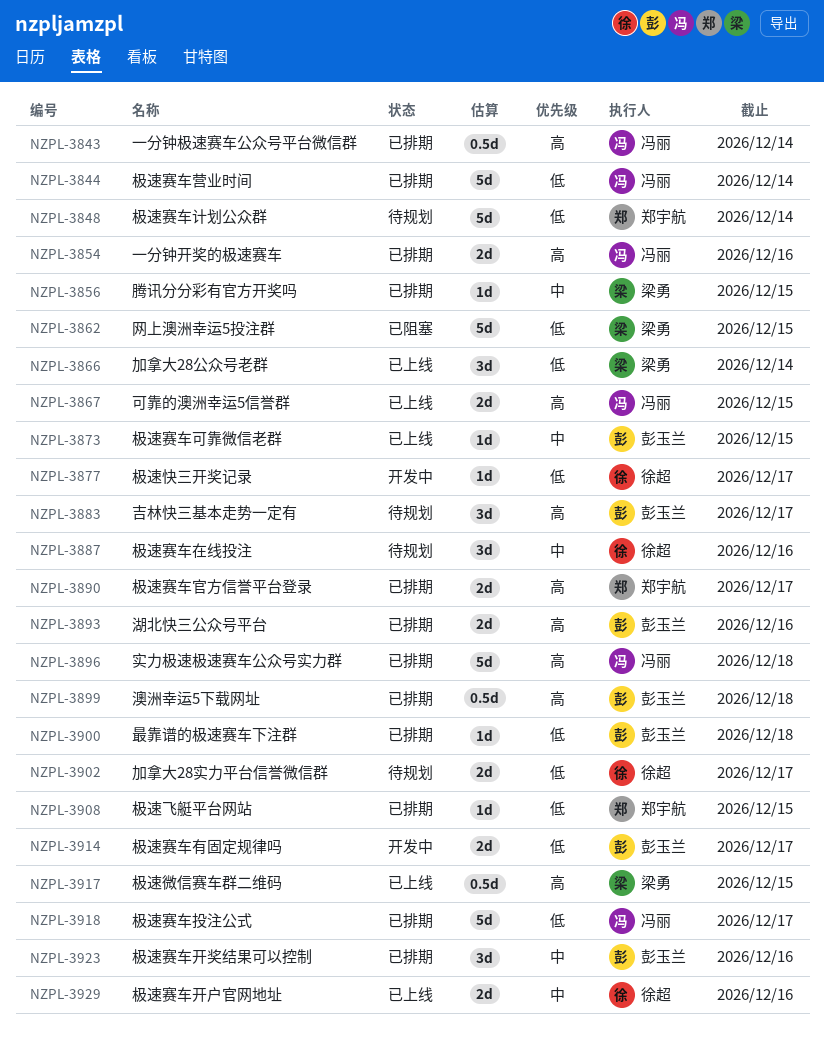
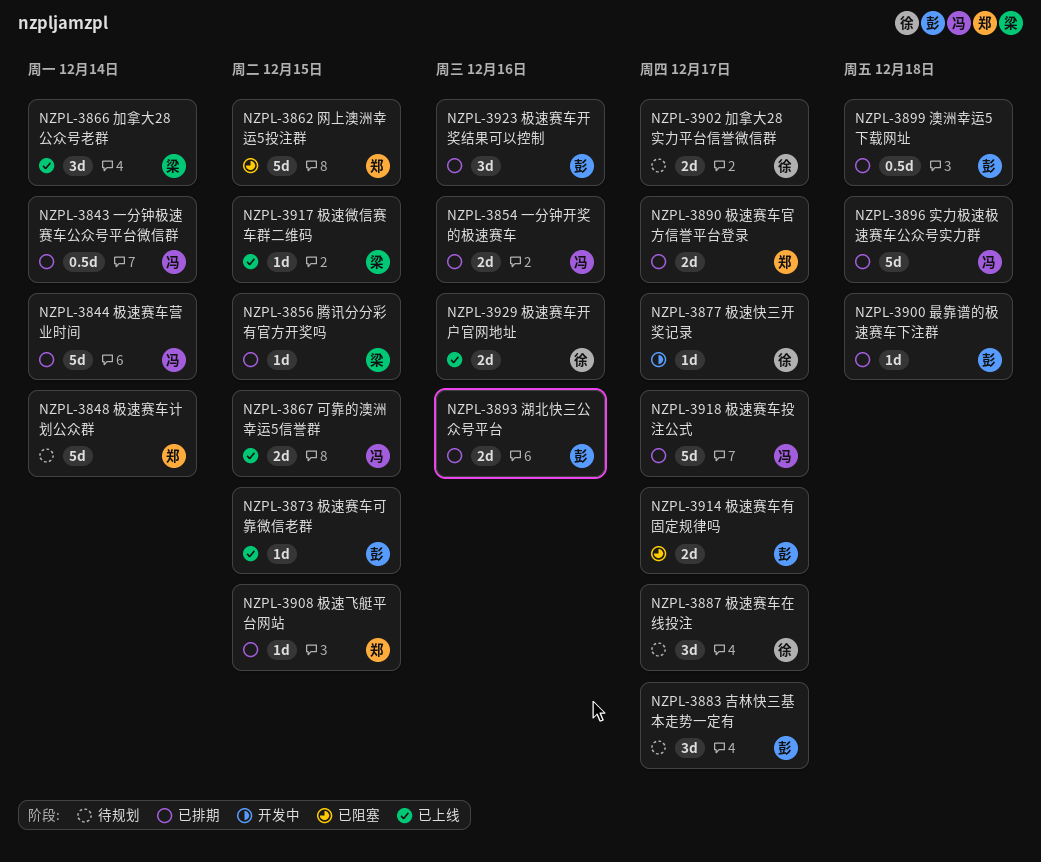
NZPL-3862, owner: 梁勇 -> 郑宇航
NZPL-3887, due: Dec 16 -> Dec 17
NZPL-3914, status: 开发中 -> 已阻塞
NZPL-3917, estimate: 0.5d -> 1d

